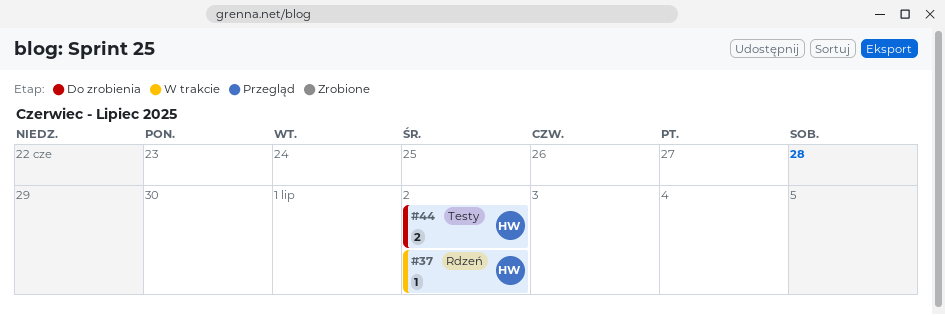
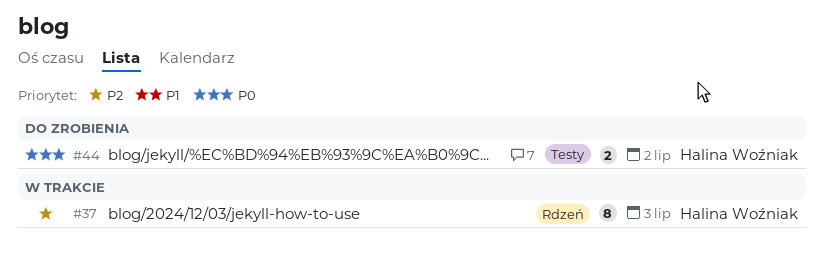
#37, estimate: 1 -> 8
#37, due: Jul 2 -> Jul 3

